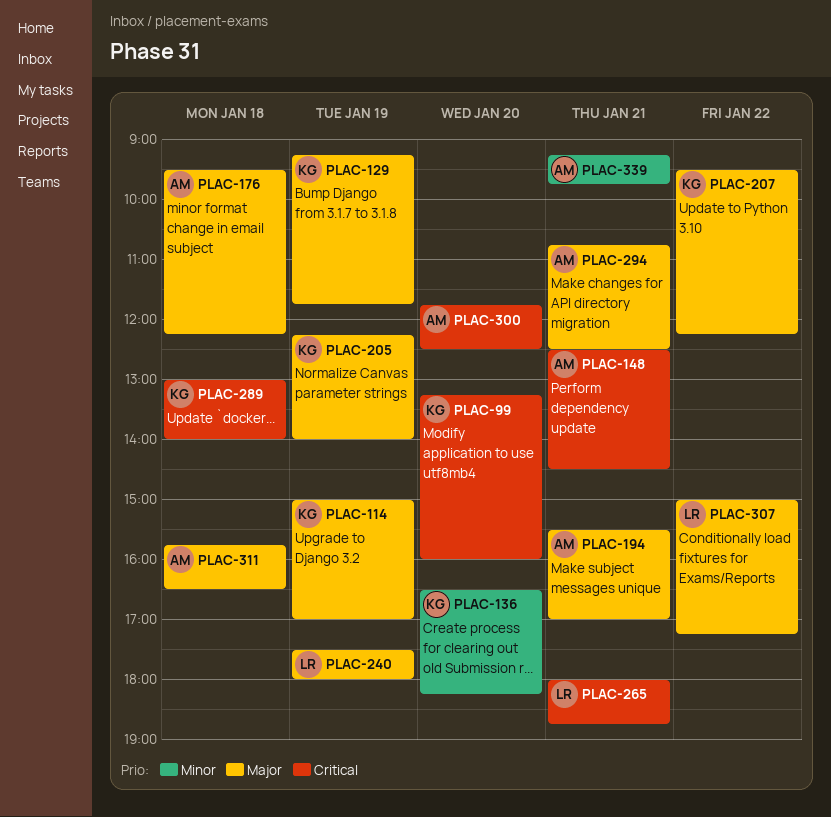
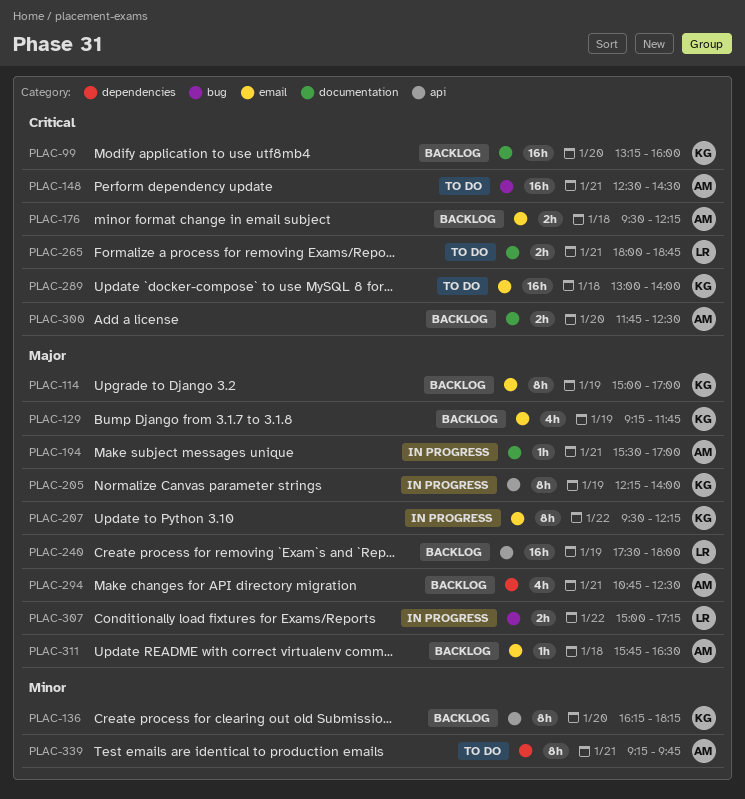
PLAC-136, begins: 16:30 -> 16:15
PLAC-176, priority: Major -> Critical

